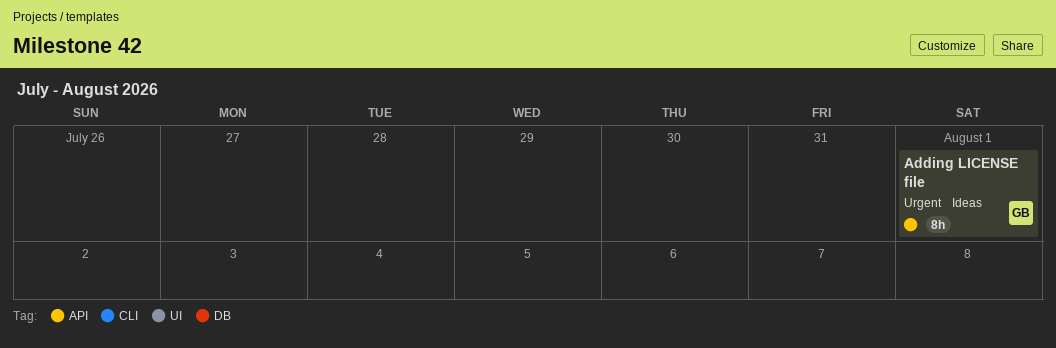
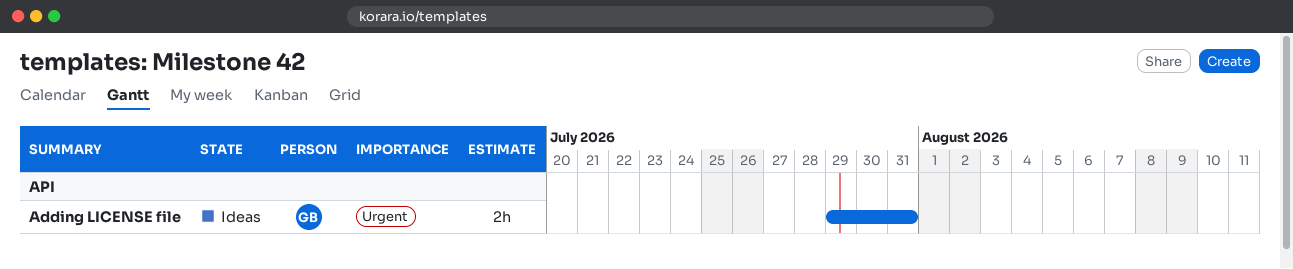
Adding LICENSE file, estimate: 8h -> 2h
Adding LICENSE file, due: Aug 1 -> Jul 31

